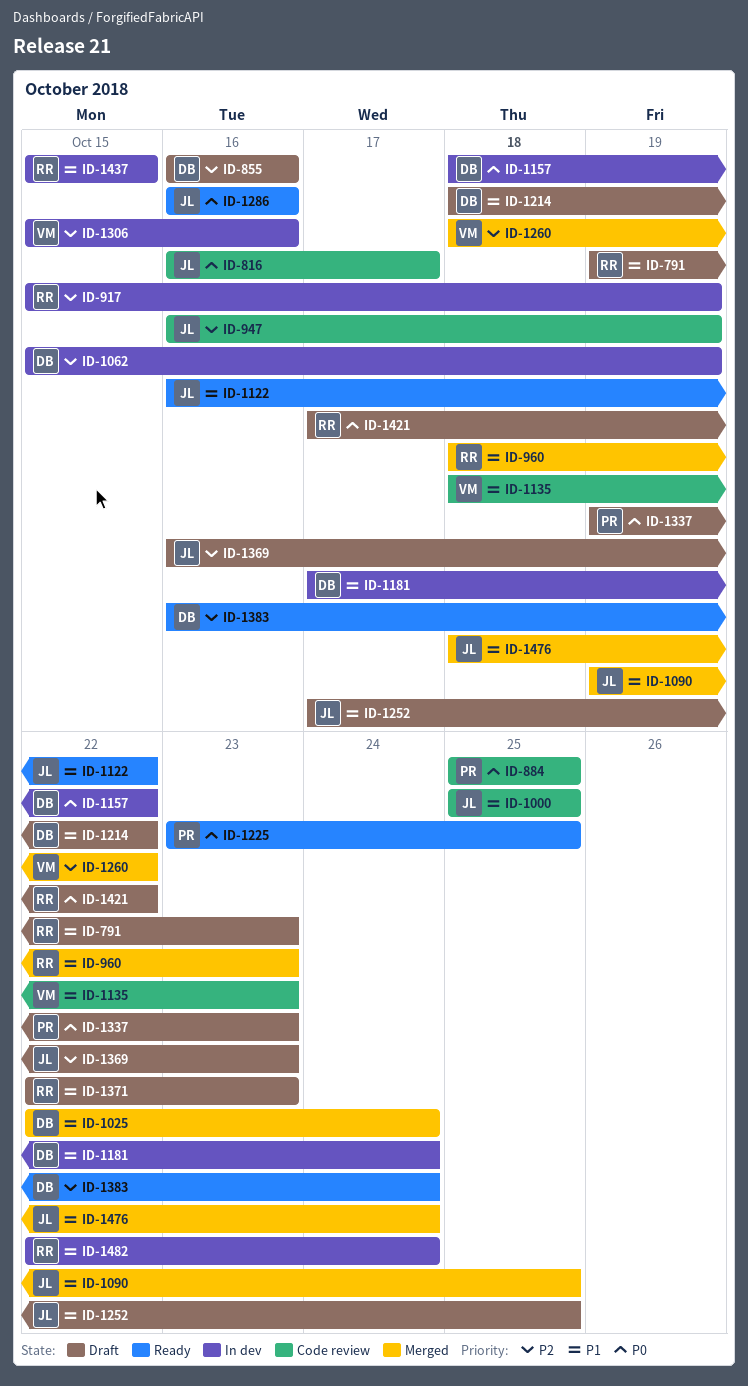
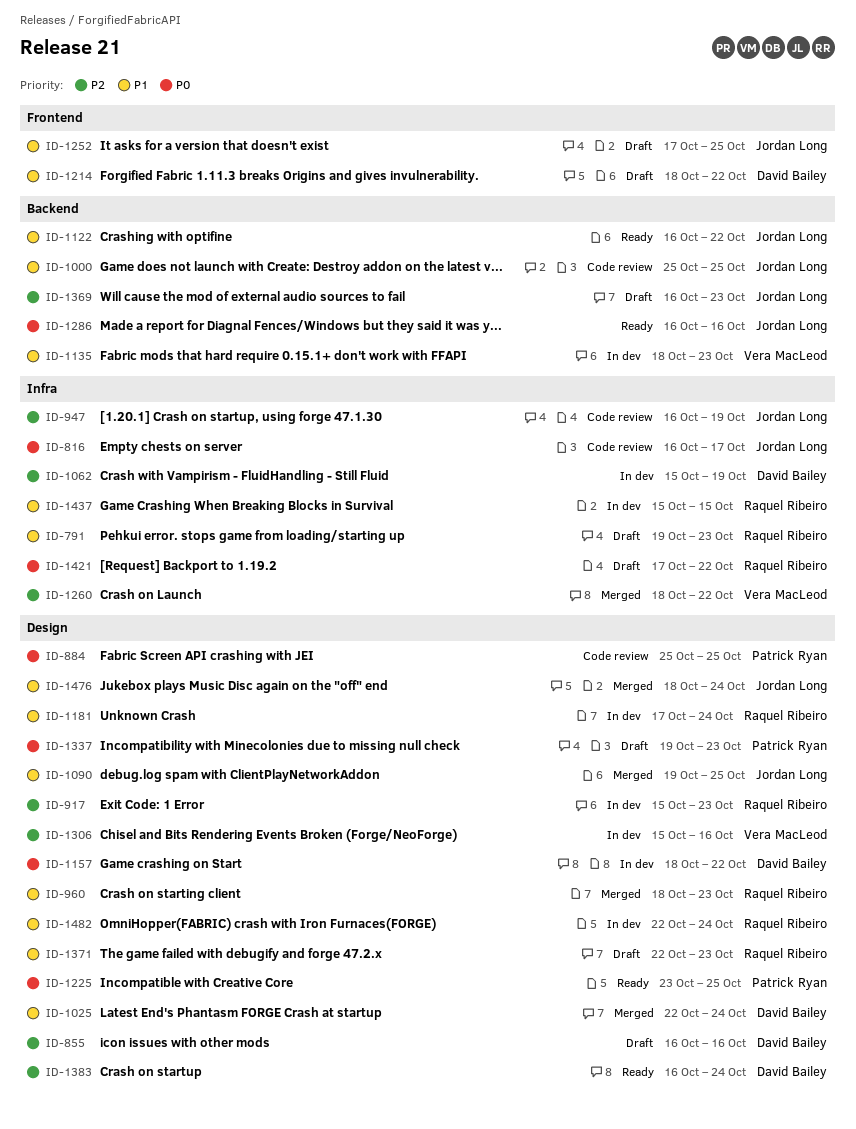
ID-917, due: Oct 19 -> Oct 23
ID-1135, status: Code review -> In dev
ID-1181, owner: David Bailey -> Raquel Ribeiro

